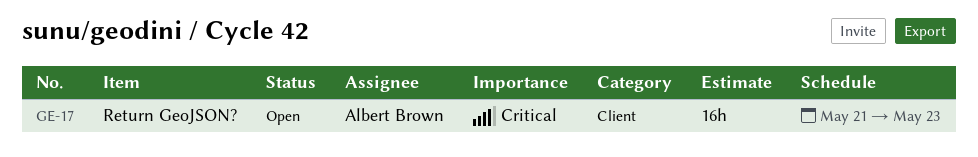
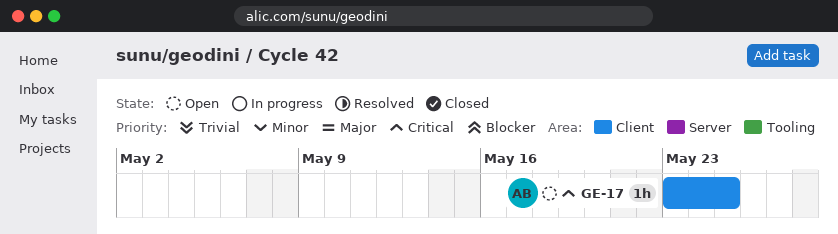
GE-17, estimate: 16h -> 1h
GE-17, start: May 21 -> May 23
GE-17, due: May 23 -> May 25

